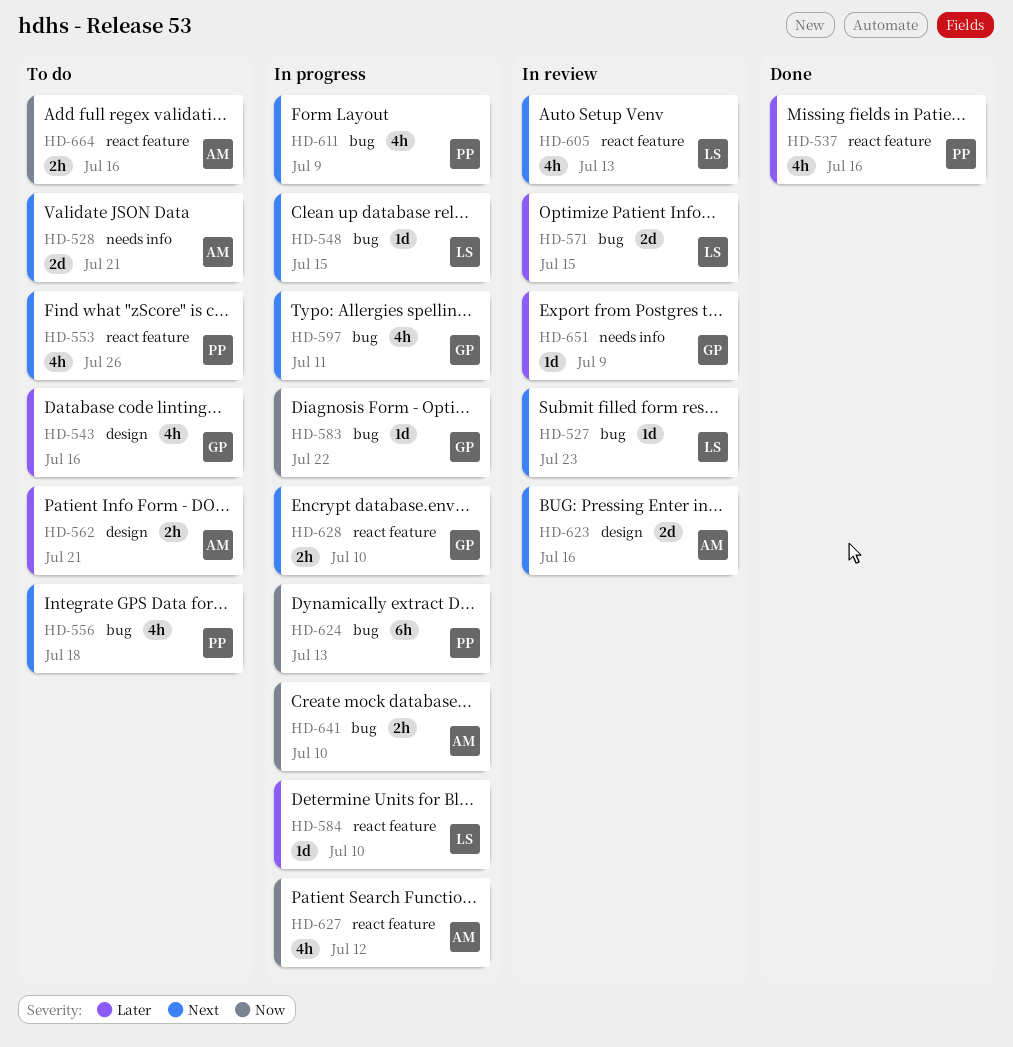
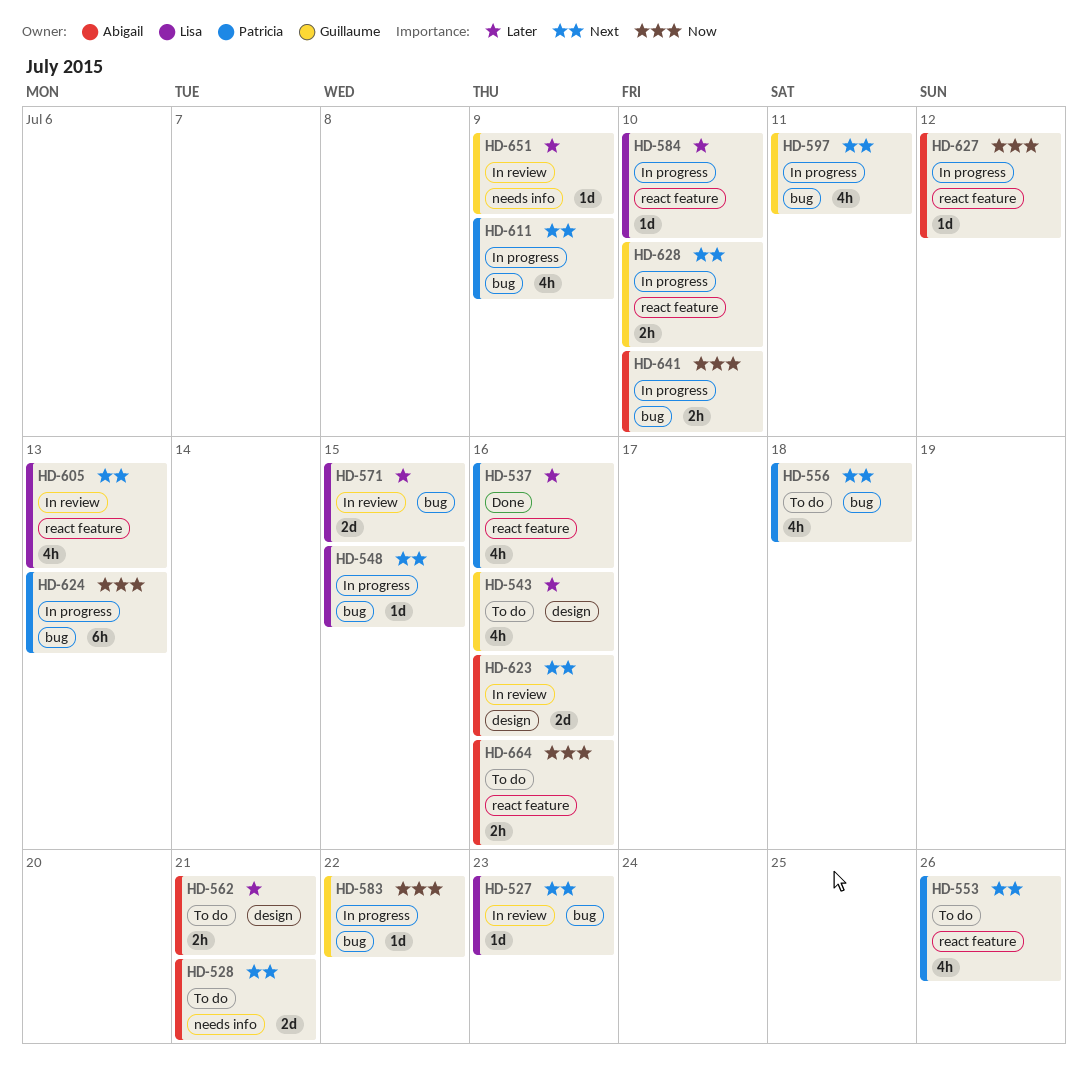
HD-627, estimate: 4h -> 1d

